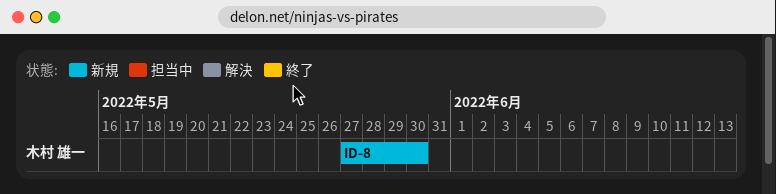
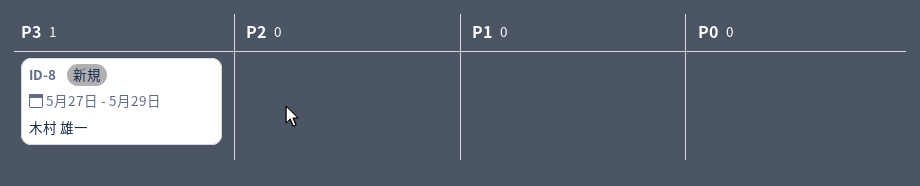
ID-8, due: May 30 -> May 29

